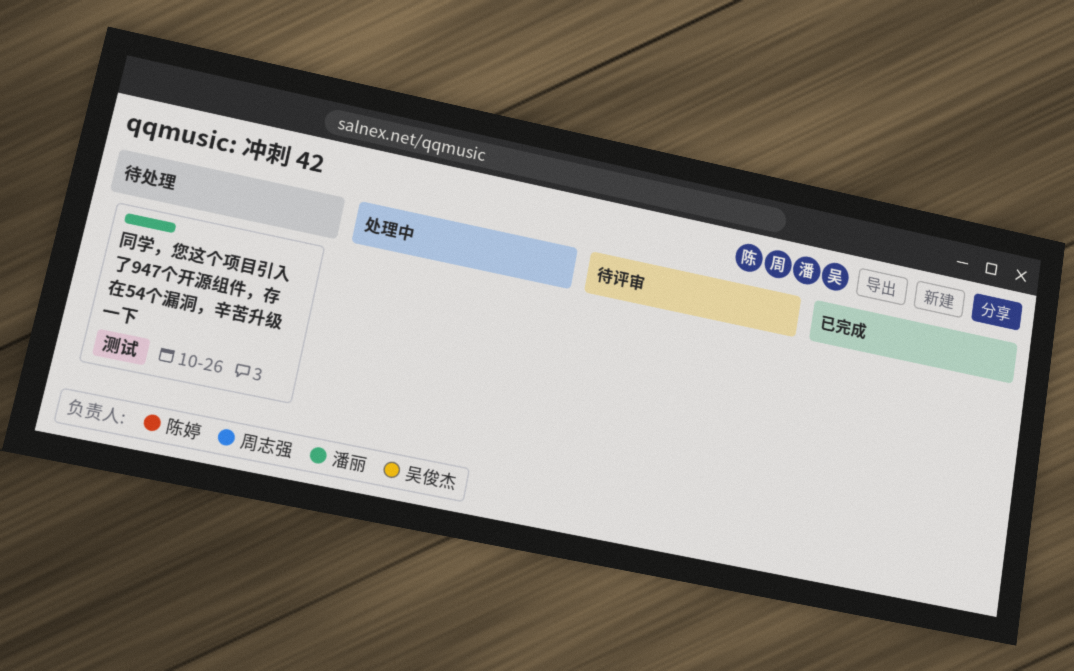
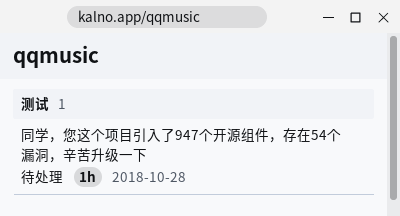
同学，您这个项目引入了947个开源组件，存在54个漏洞，辛苦升级一下, due: Oct 26 -> Oct 28

